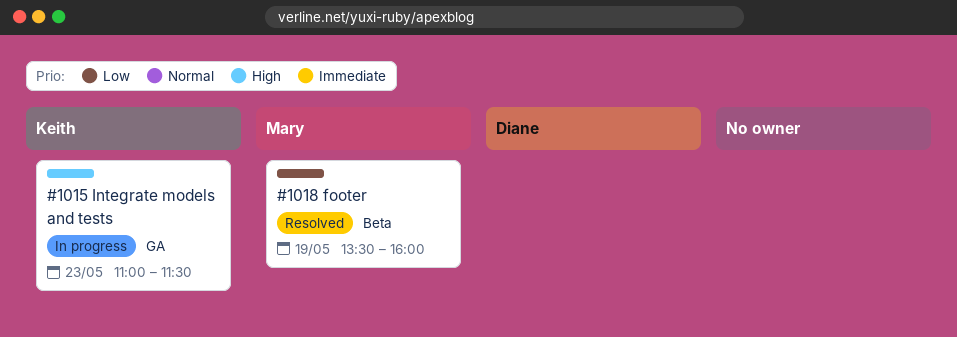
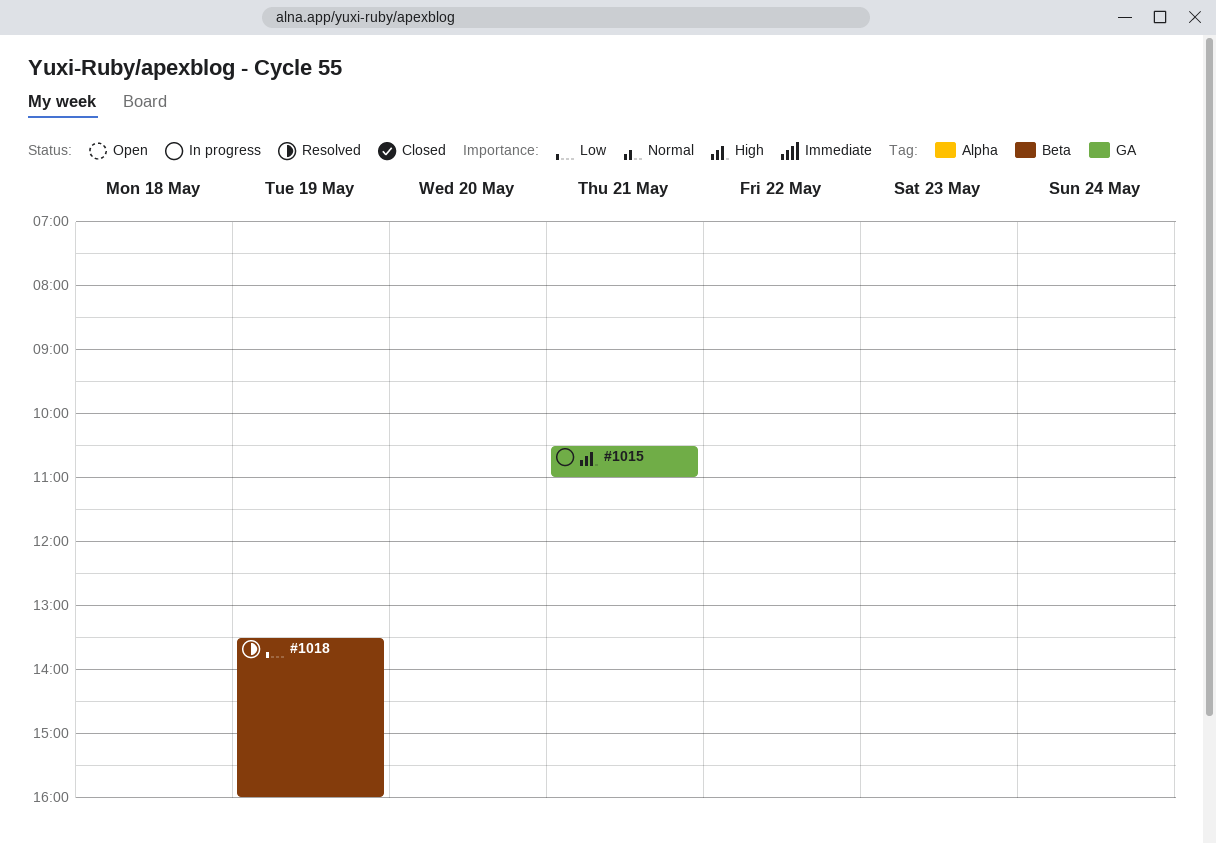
#1015, day: May 23 -> May 21
#1015, begins: 11:00 -> 10:30
#1015, ends: 11:30 -> 11:00

